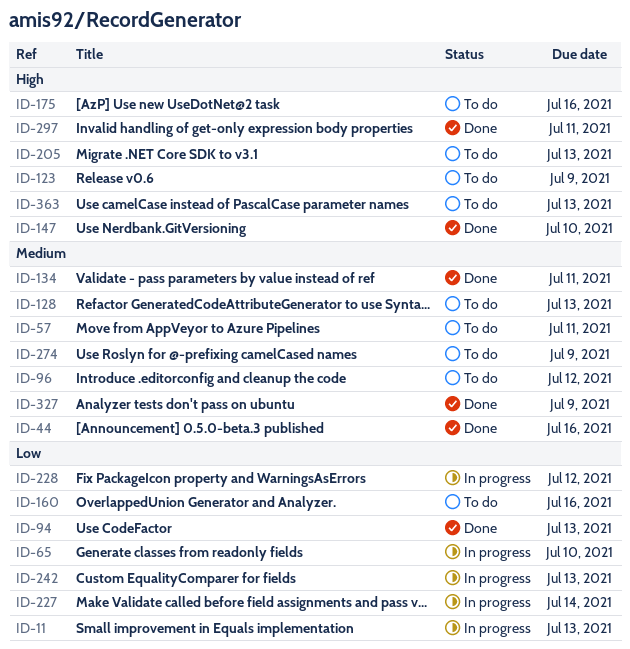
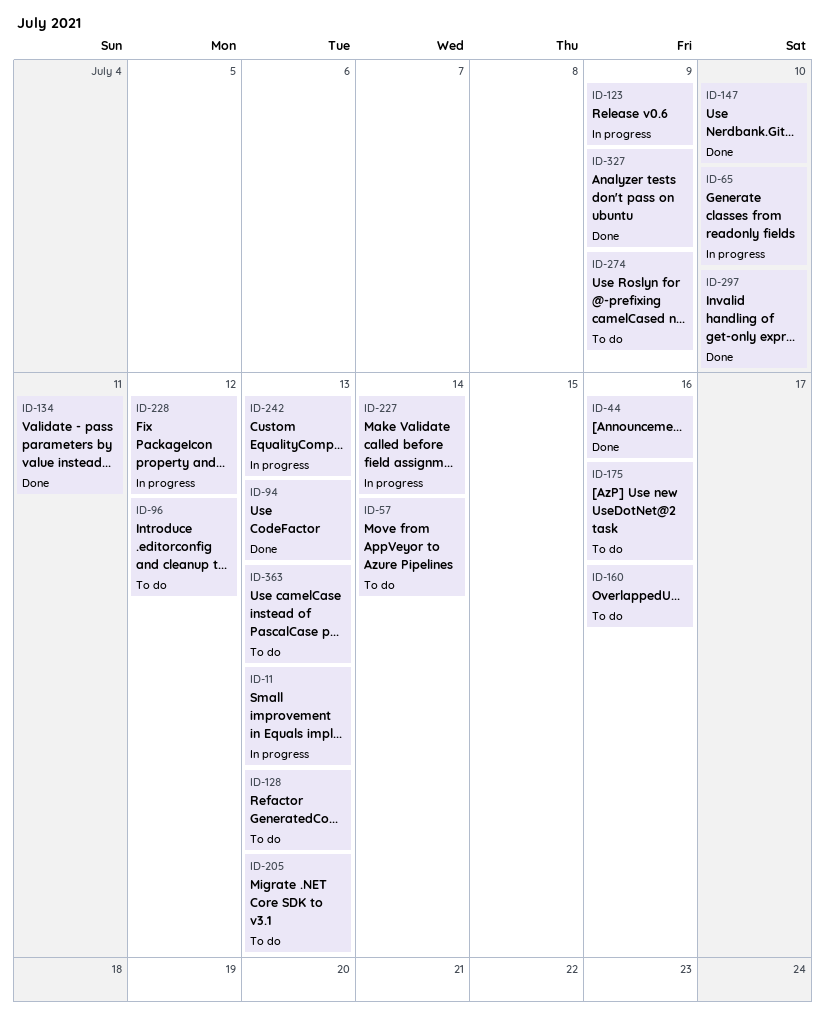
ID-57, due: Jul 11 -> Jul 14
ID-123, status: To do -> In progress
ID-297, due: Jul 11 -> Jul 10

